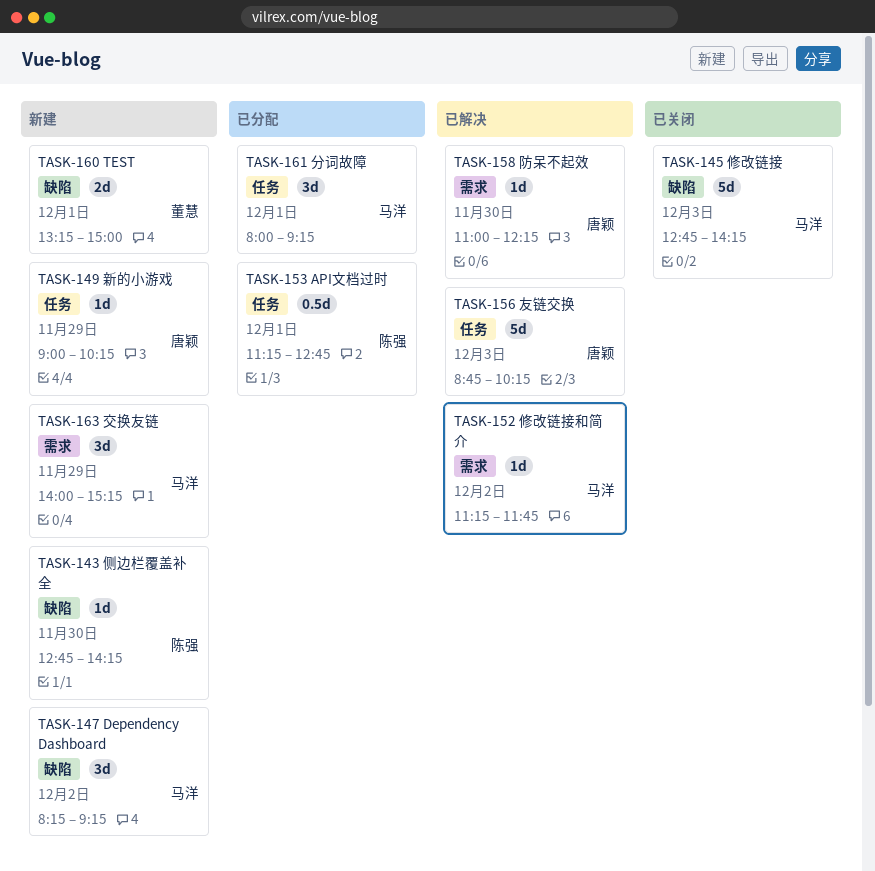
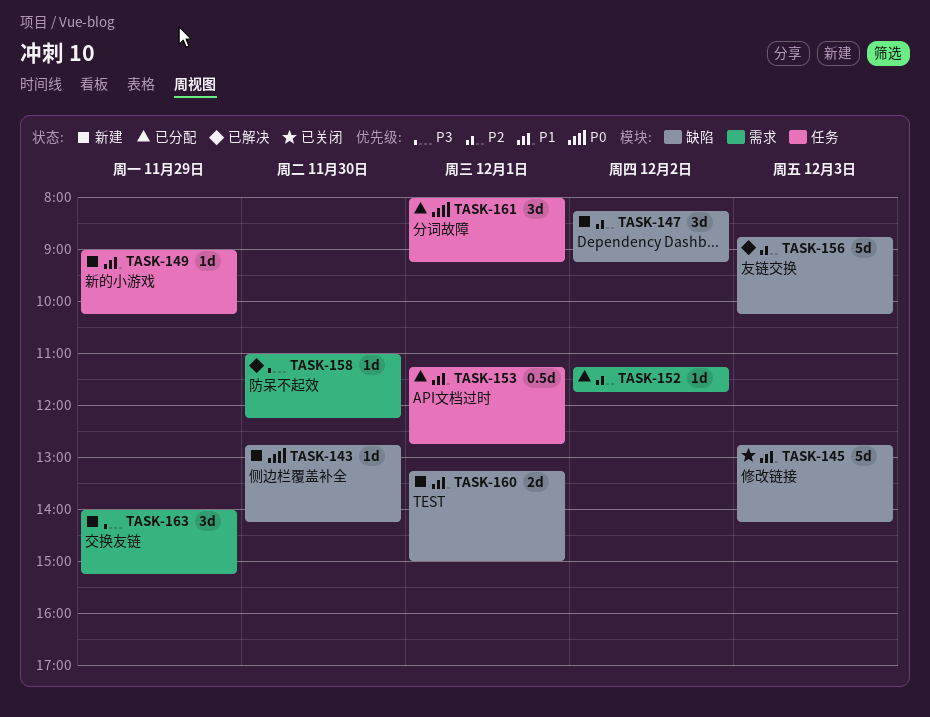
TASK-152, status: 已解决 -> 已分配
TASK-156, label: 任务 -> 缺陷

